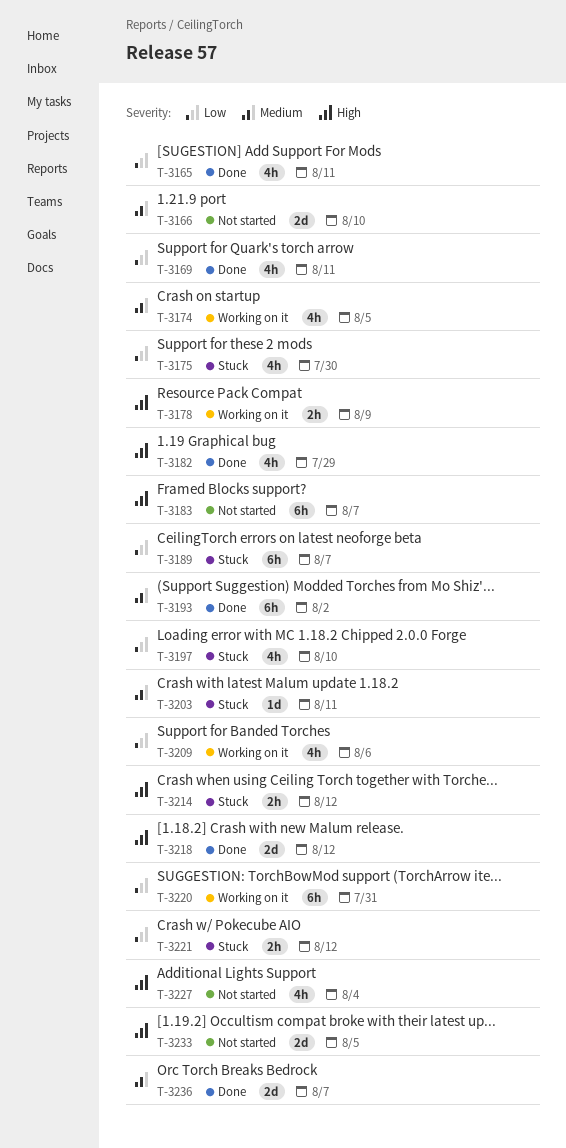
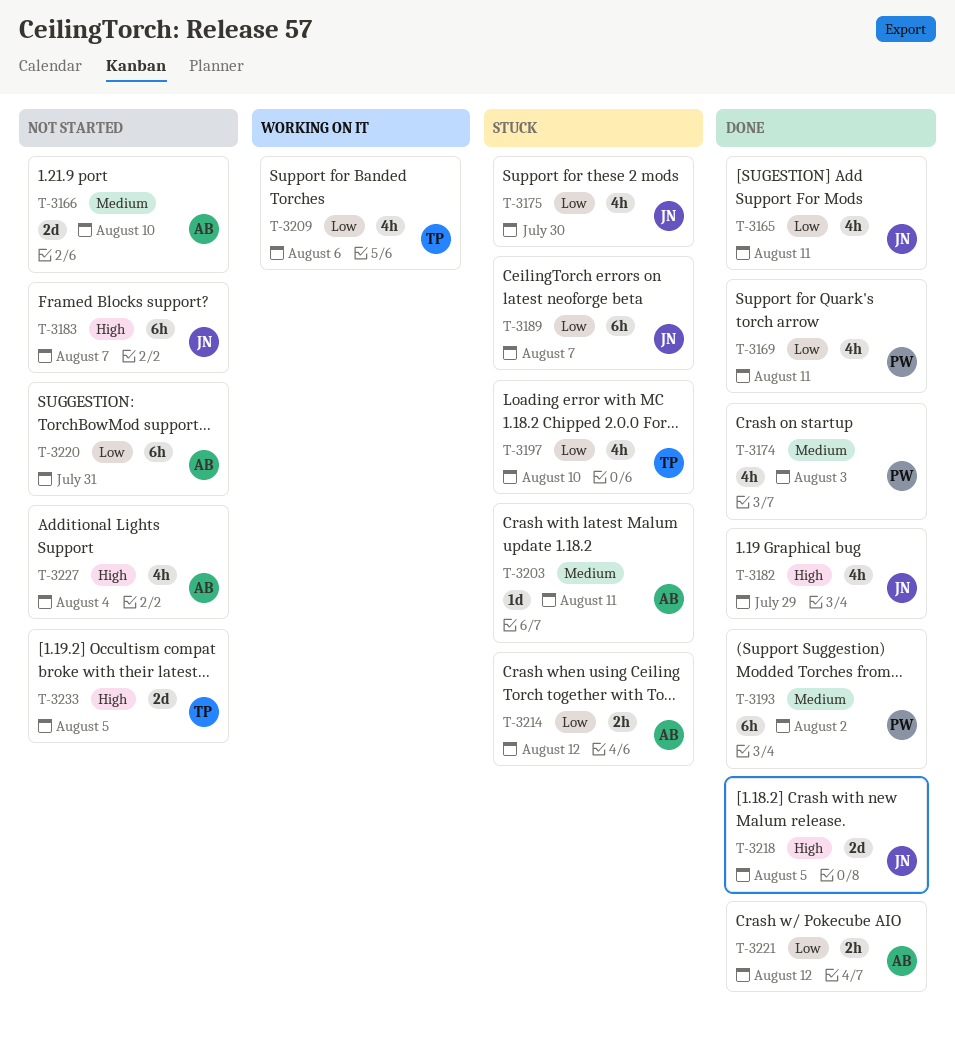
T-3174, status: Working on it -> Done
T-3174, due: Aug 5 -> Aug 3
T-3178: present -> none
T-3214, priority: High -> Low
T-3218, due: Aug 12 -> Aug 5
T-3220, status: Working on it -> Not started
T-3221, status: Stuck -> Done
T-3236: present -> none

